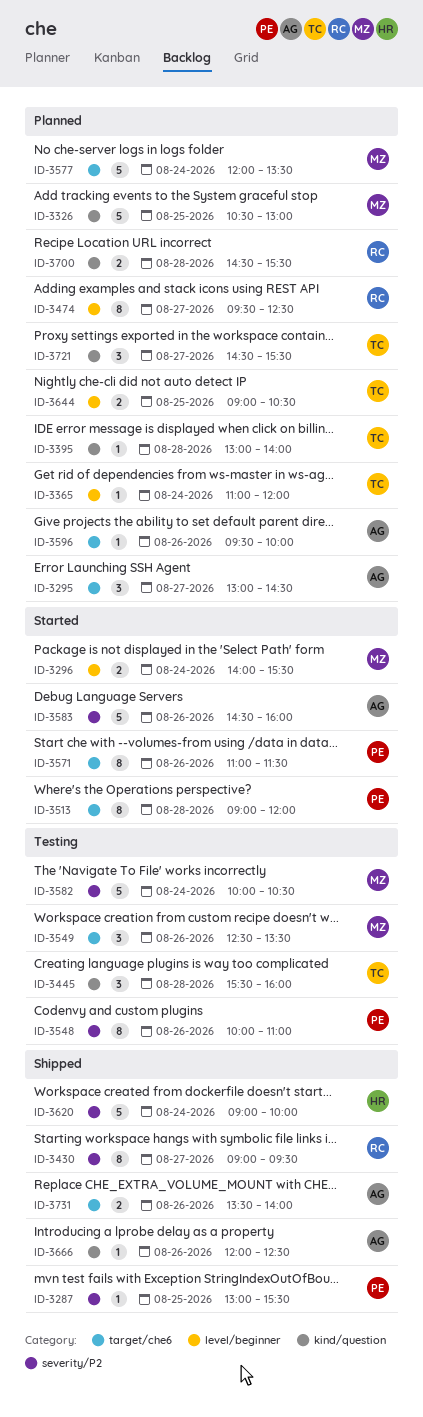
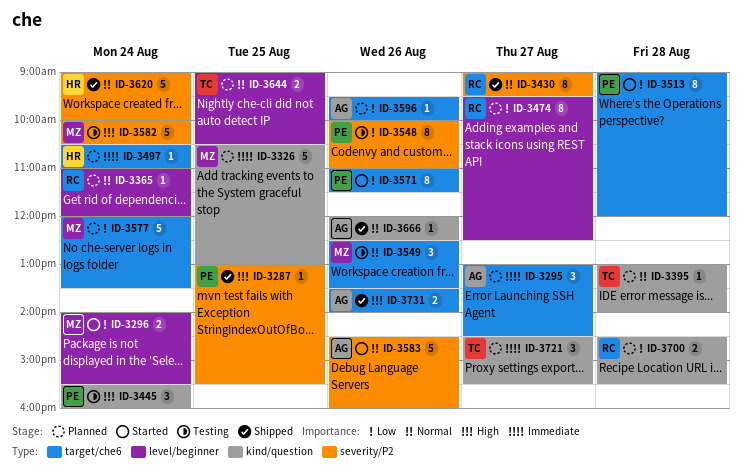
ID-3365, owner: TC -> RC
ID-3445, owner: TC -> PE
ID-3445, day: Aug 28 -> Aug 24
ID-3497: none -> present

